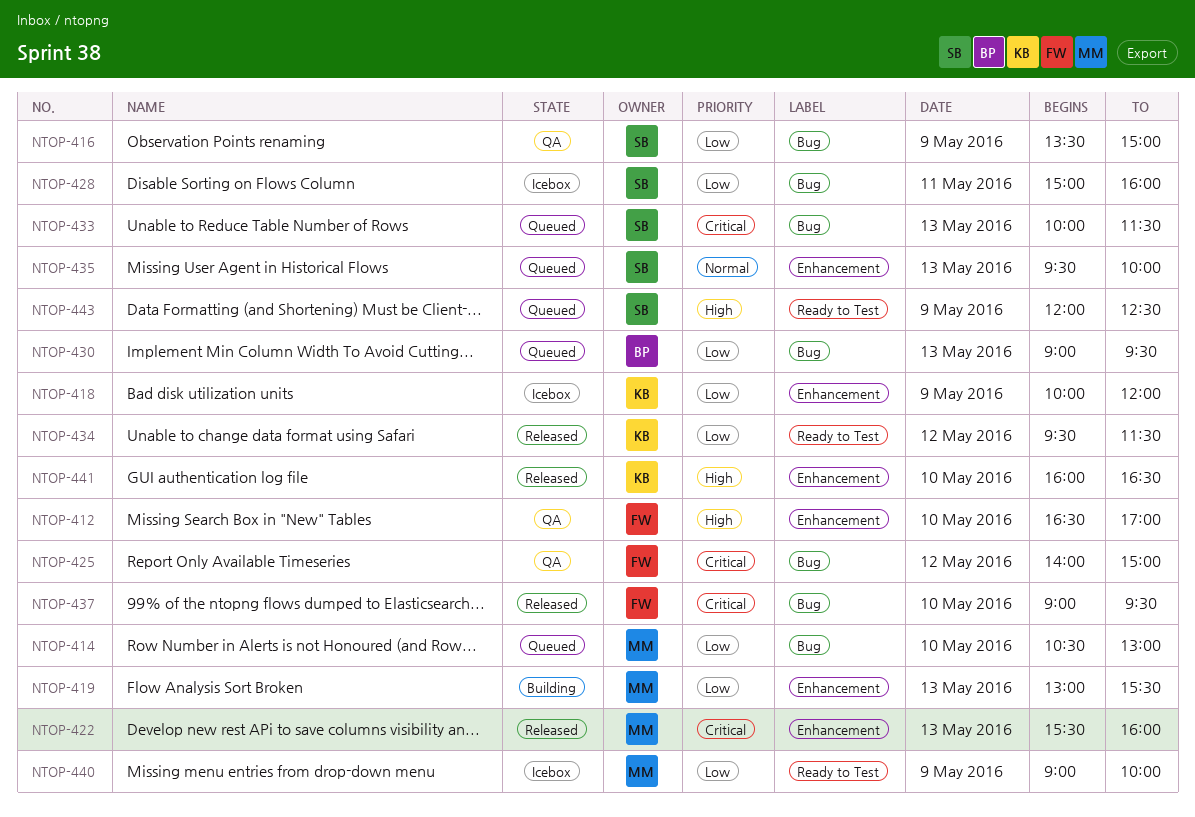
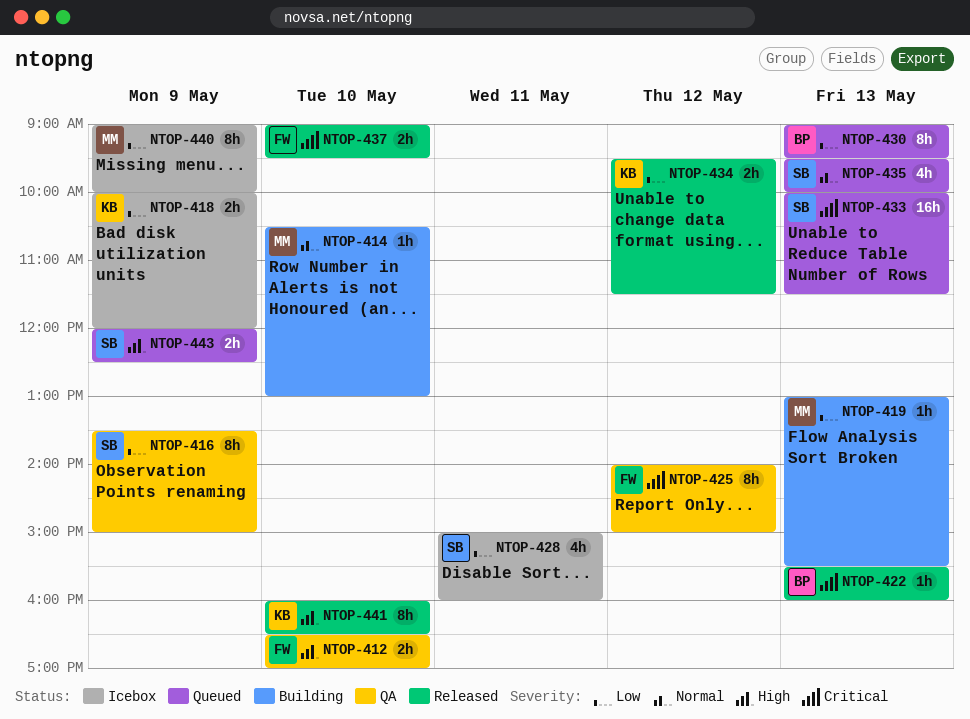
NTOP-414, status: Queued -> Building
NTOP-414, priority: Low -> Normal
NTOP-422, owner: MM -> BP

